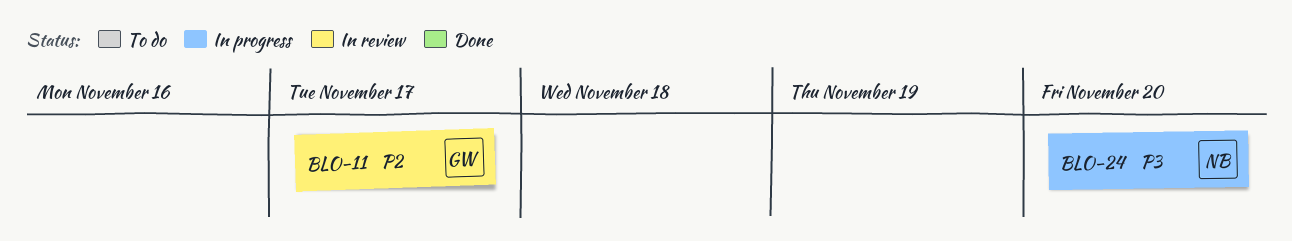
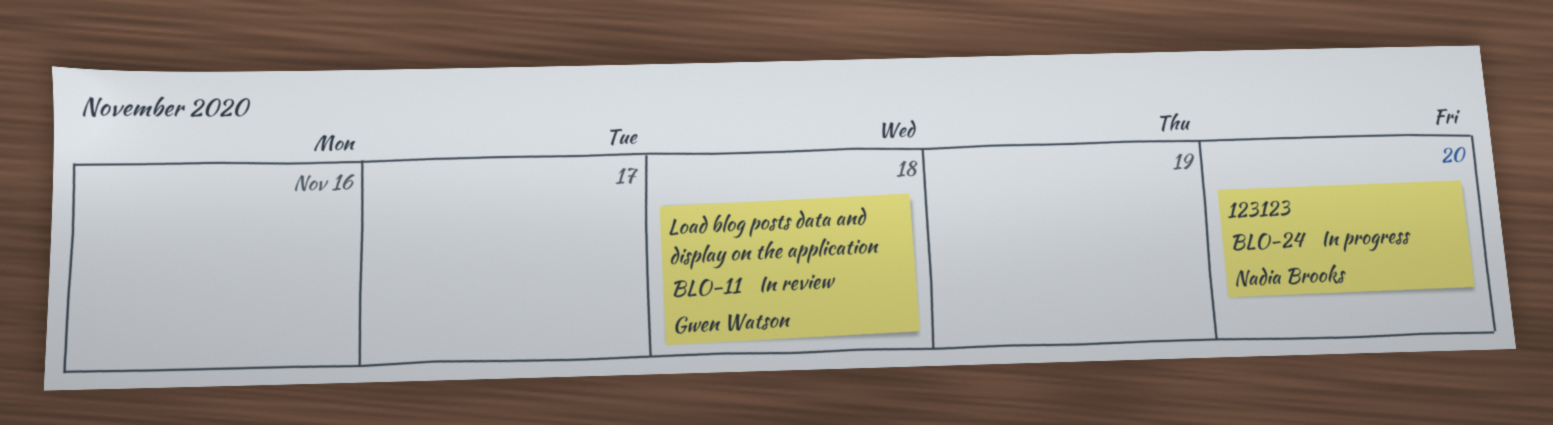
BLO-11, due: Nov 17 -> Nov 18

